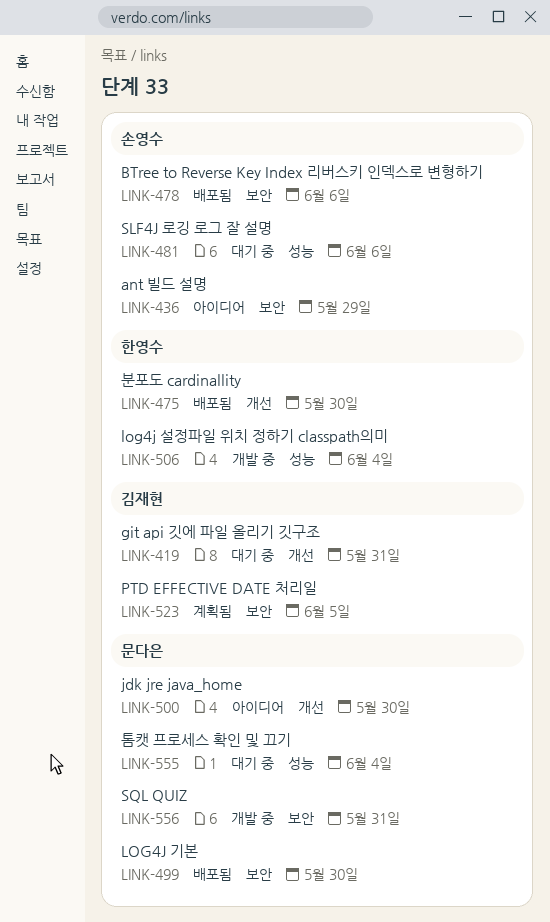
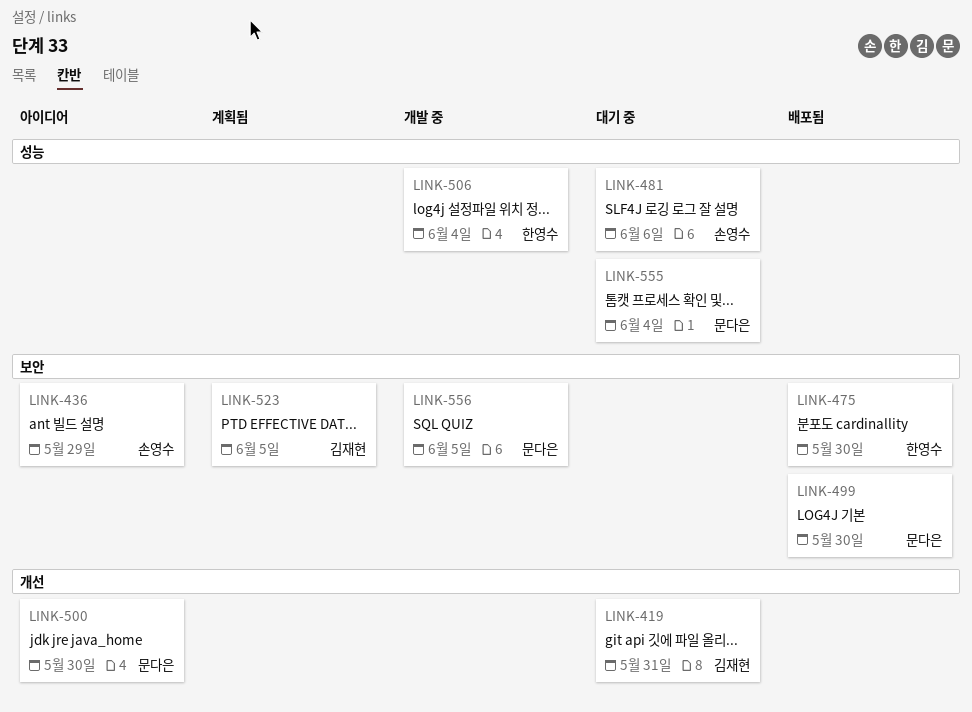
LINK-475, label: 개선 -> 보안
LINK-478: present -> none
LINK-556, due: May 31 -> Jun 5

